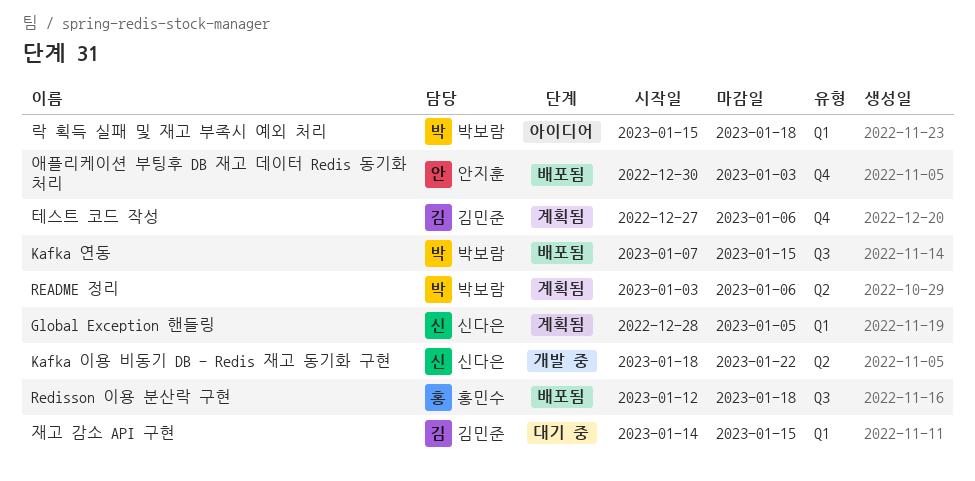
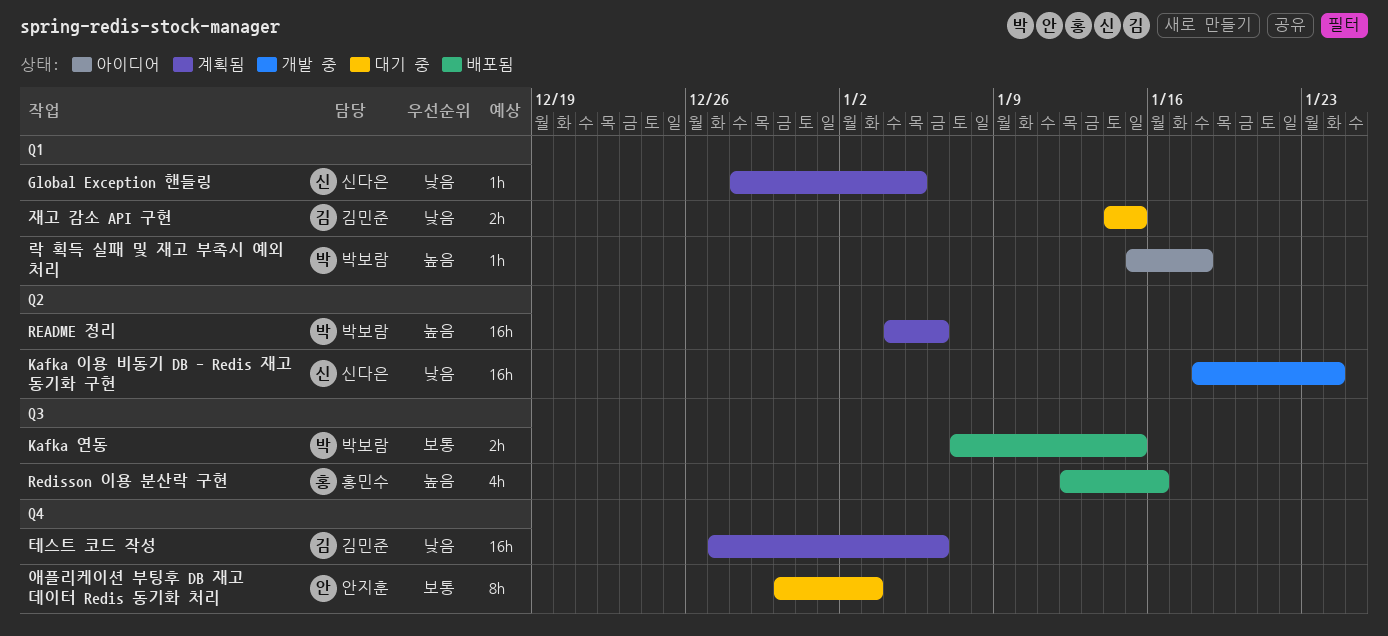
Kafka 이용 비동기 DB - Redis 재고 동기화 구현, due: Jan 22 -> Jan 24
README 정리, start: Jan 3 -> Jan 4
Redisson 이용 분산락 구현, due: Jan 18 -> Jan 16
애플리케이션 부팅후 DB 재고 데이터 Redis 동기화 처리, status: 배포됨 -> 대기 중

